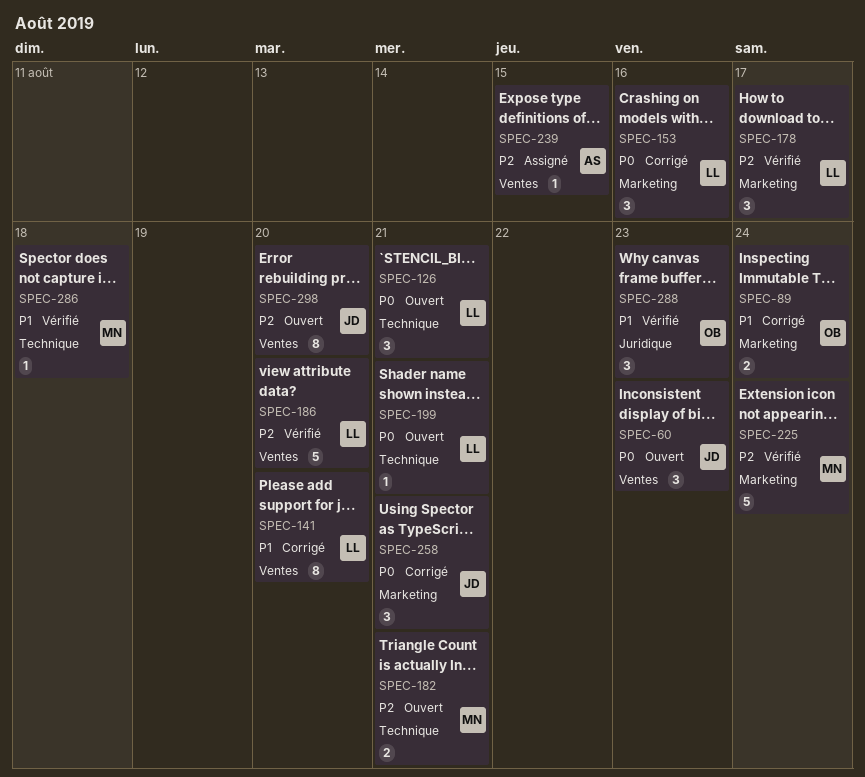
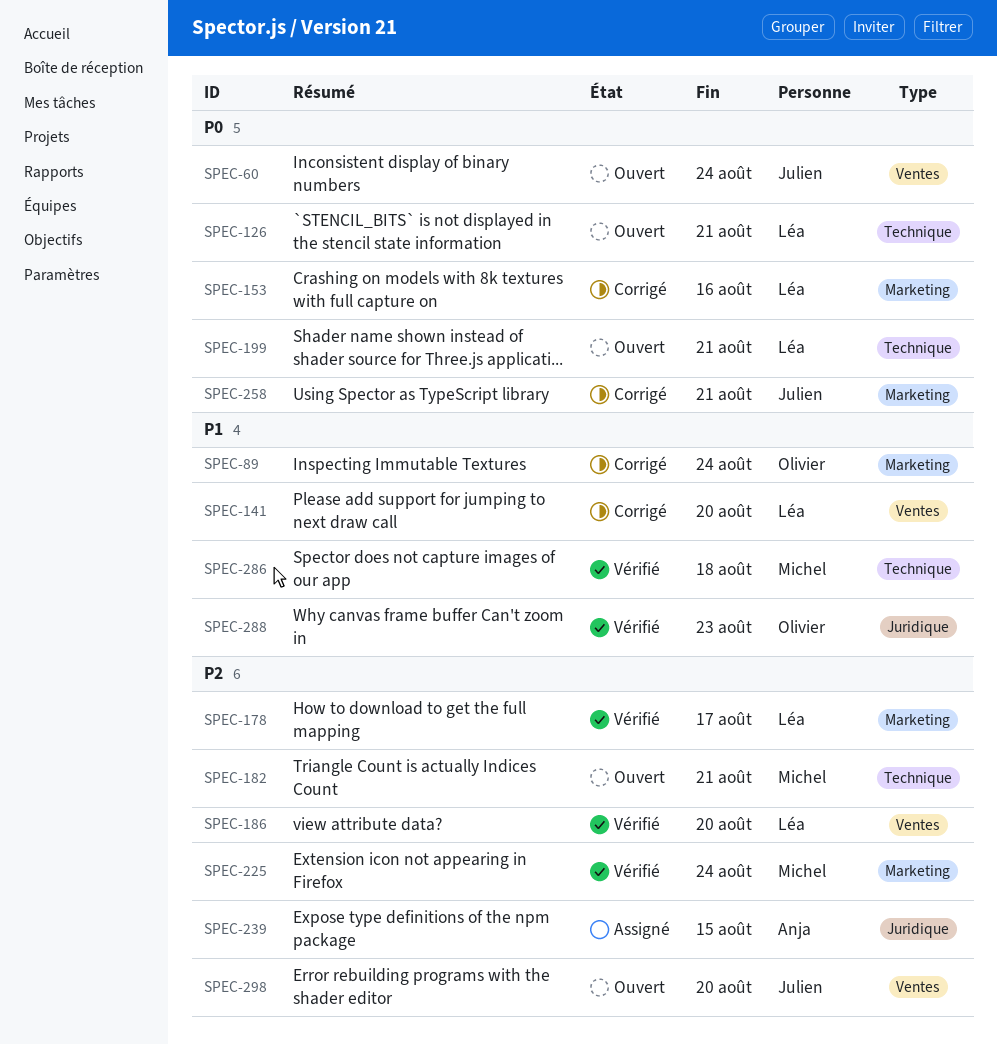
SPEC-60, due: Aug 23 -> Aug 24
SPEC-239, label: Ventes -> Juridique

